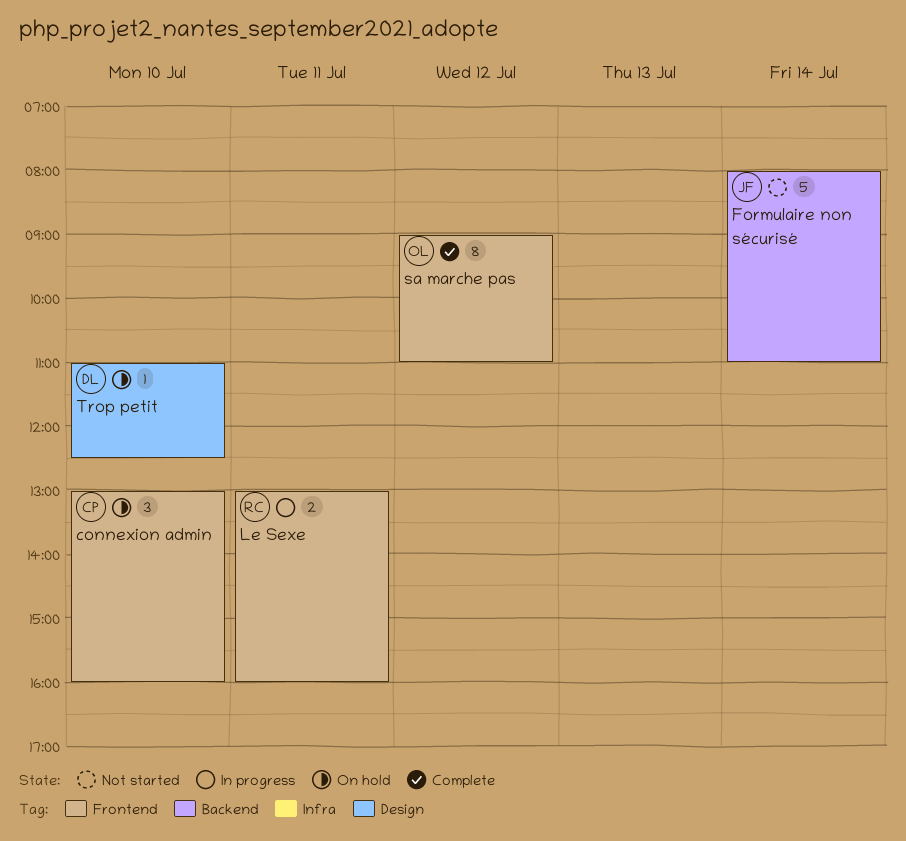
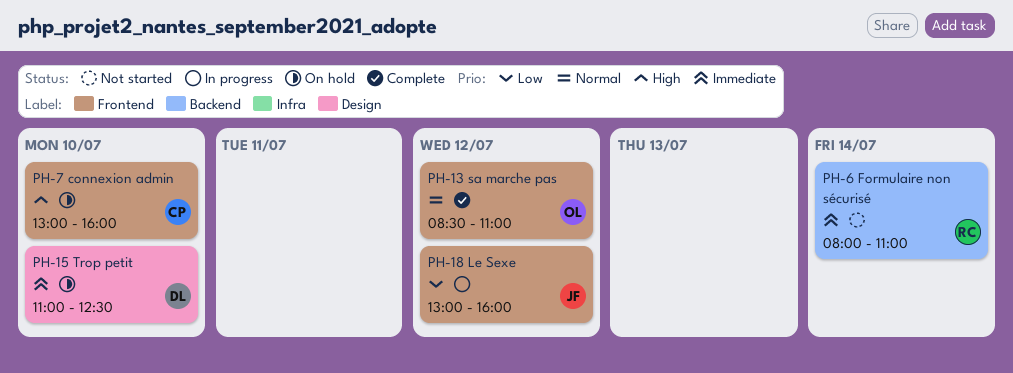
Formulaire non sécurisé, owner: JF -> RC
Le Sexe, owner: RC -> JF
Le Sexe, day: Jul 11 -> Jul 12
sa marche pas, begins: 09:00 -> 08:30

